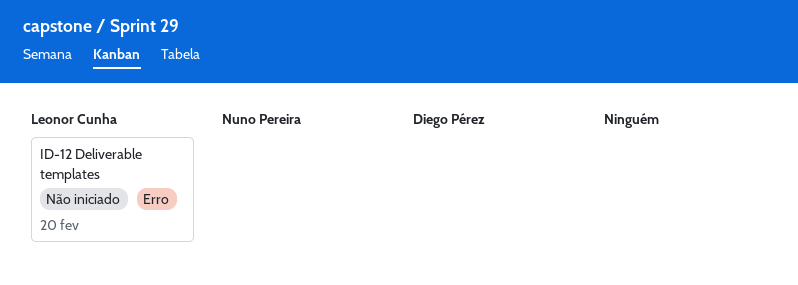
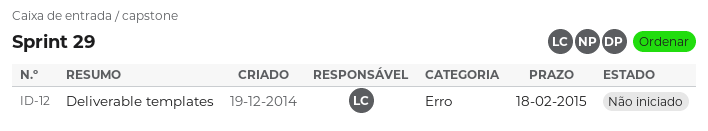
ID-12, due: Feb 20 -> Feb 18

